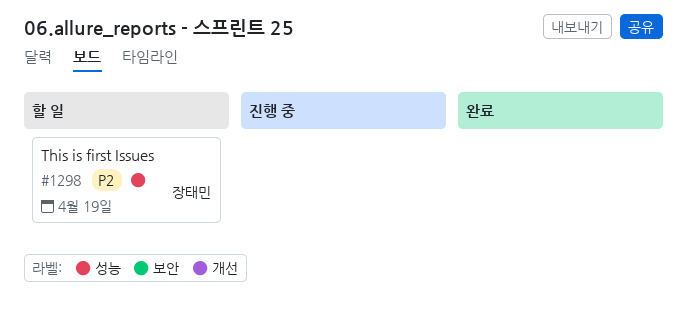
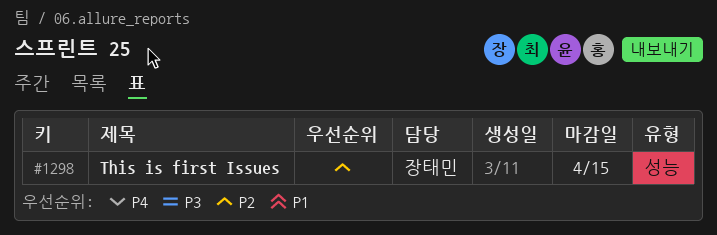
#1298, due: Apr 19 -> Apr 15

